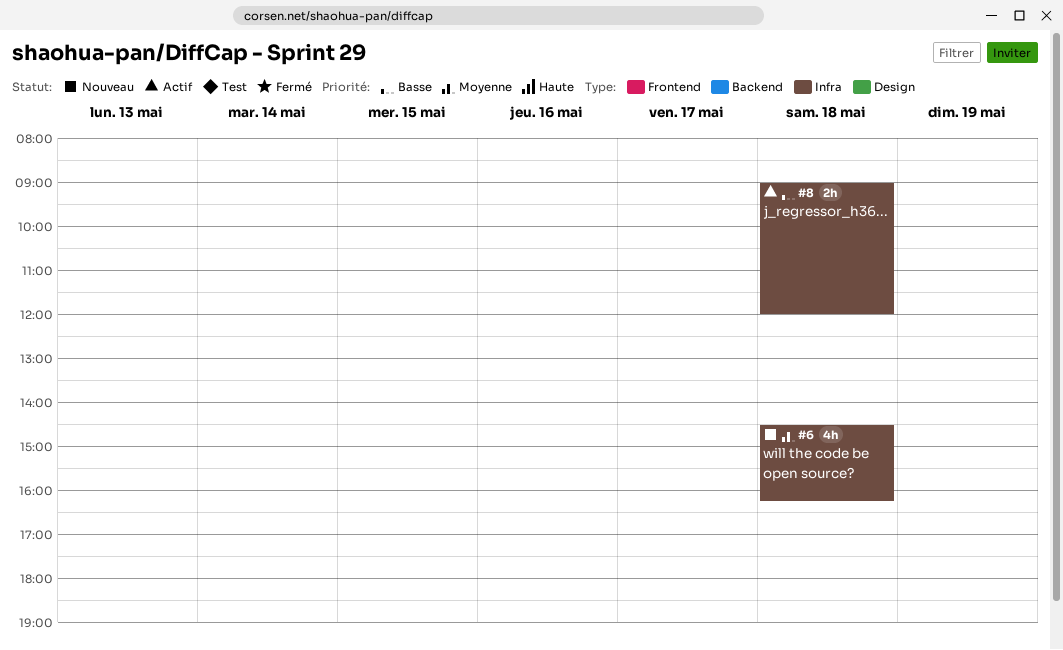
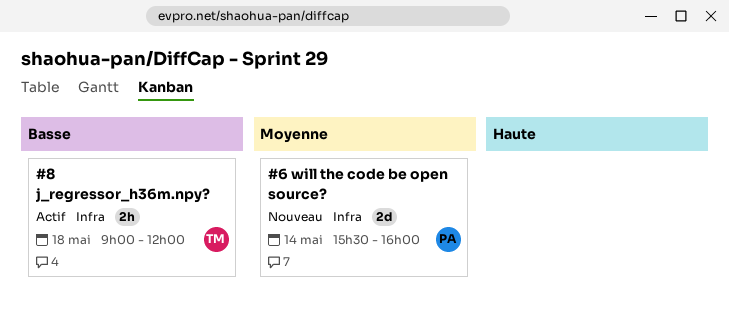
#6, estimate: 4h -> 2d
#6, day: May 18 -> May 14
#6, begins: 14:30 -> 15:30
#6, ends: 16:15 -> 16:00

